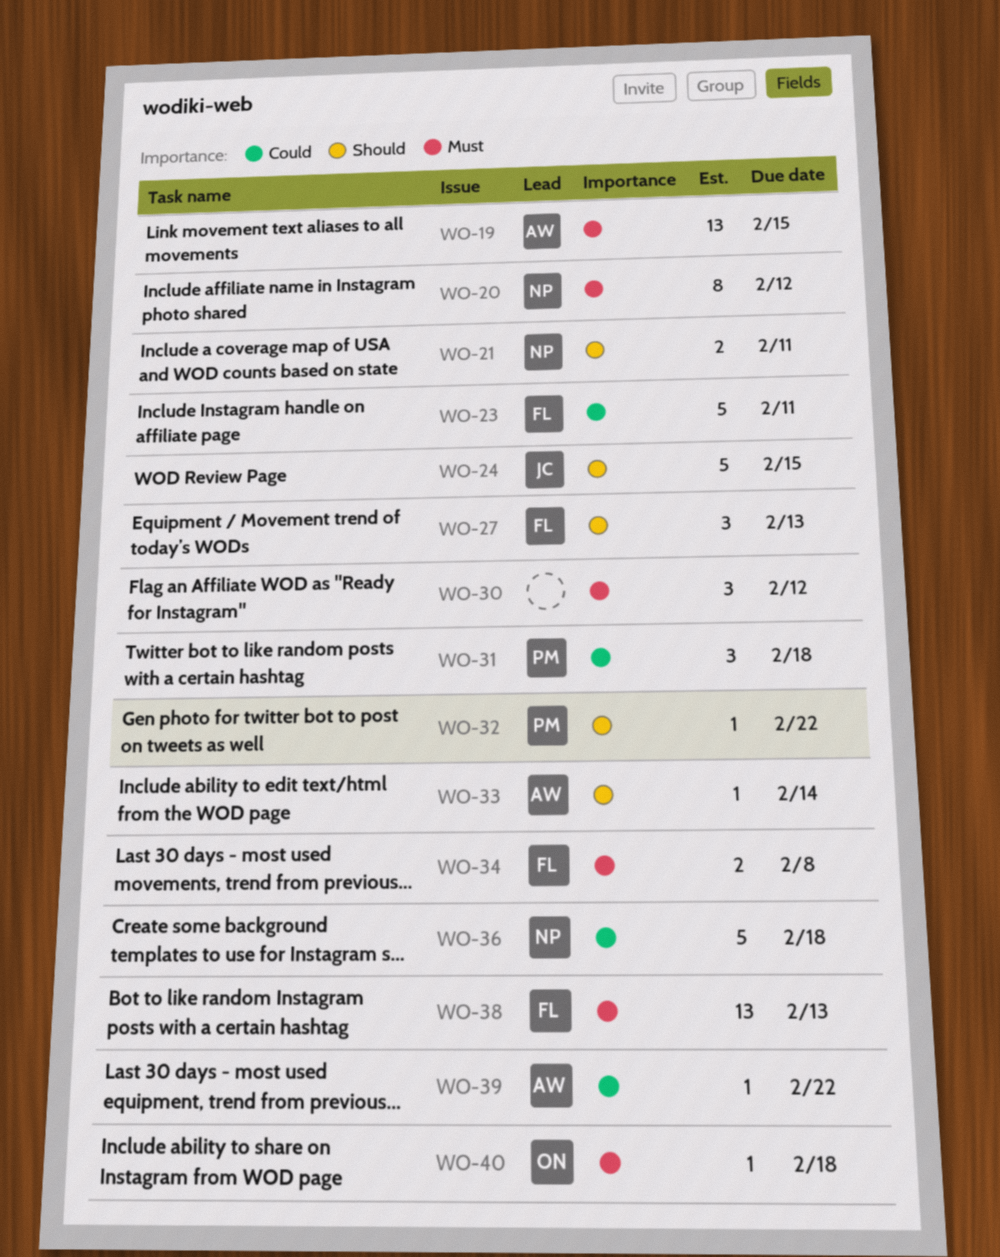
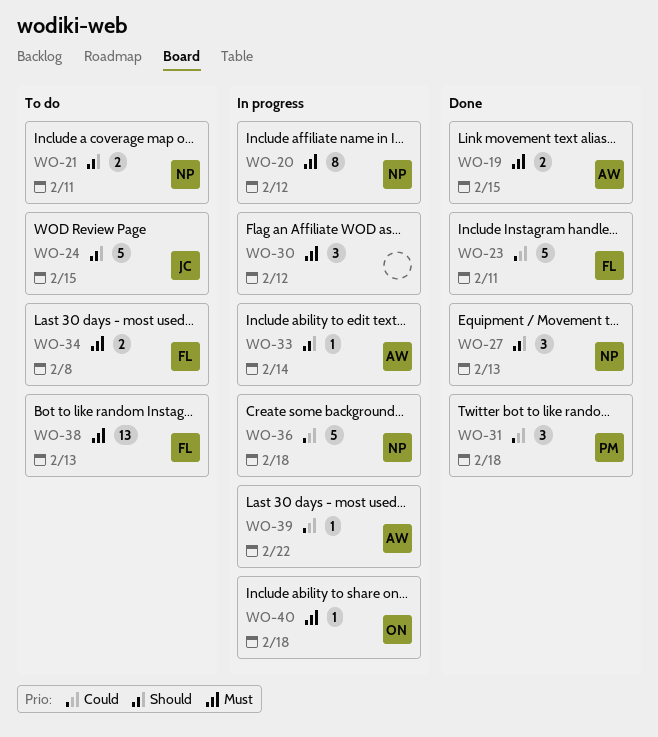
WO-19, estimate: 13 -> 2
WO-27, owner: FL -> NP
WO-32: present -> none

